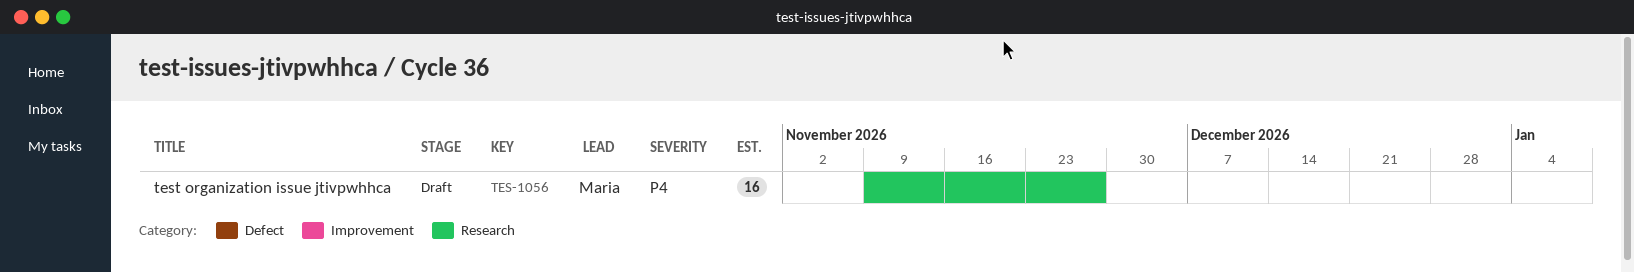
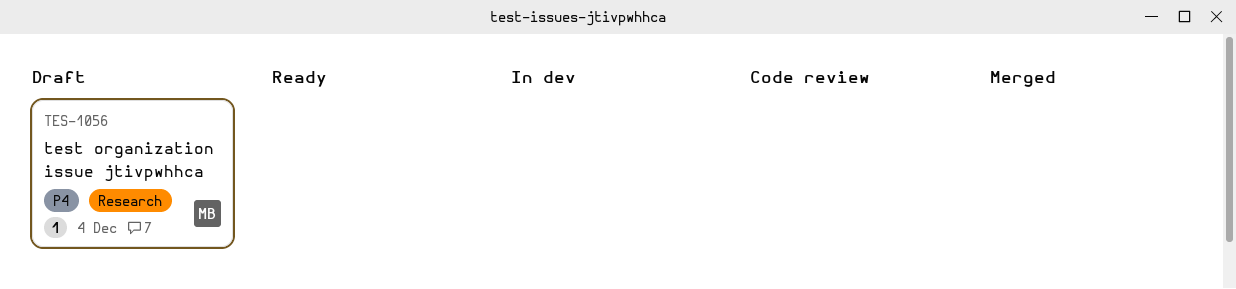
TES-1056, estimate: 16 -> 1
TES-1056, due: Nov 27 -> Dec 4

